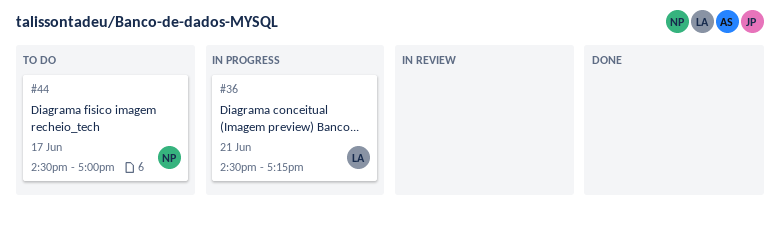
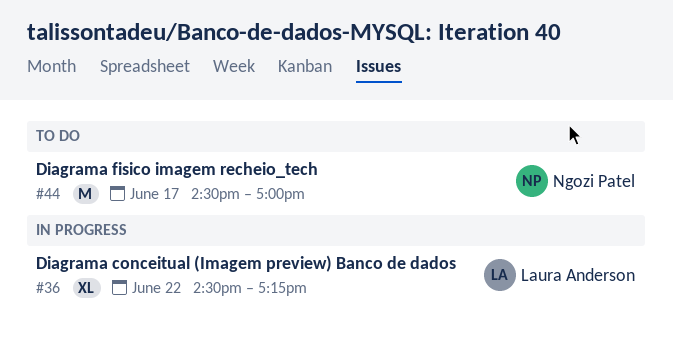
#36, day: Jun 21 -> Jun 22

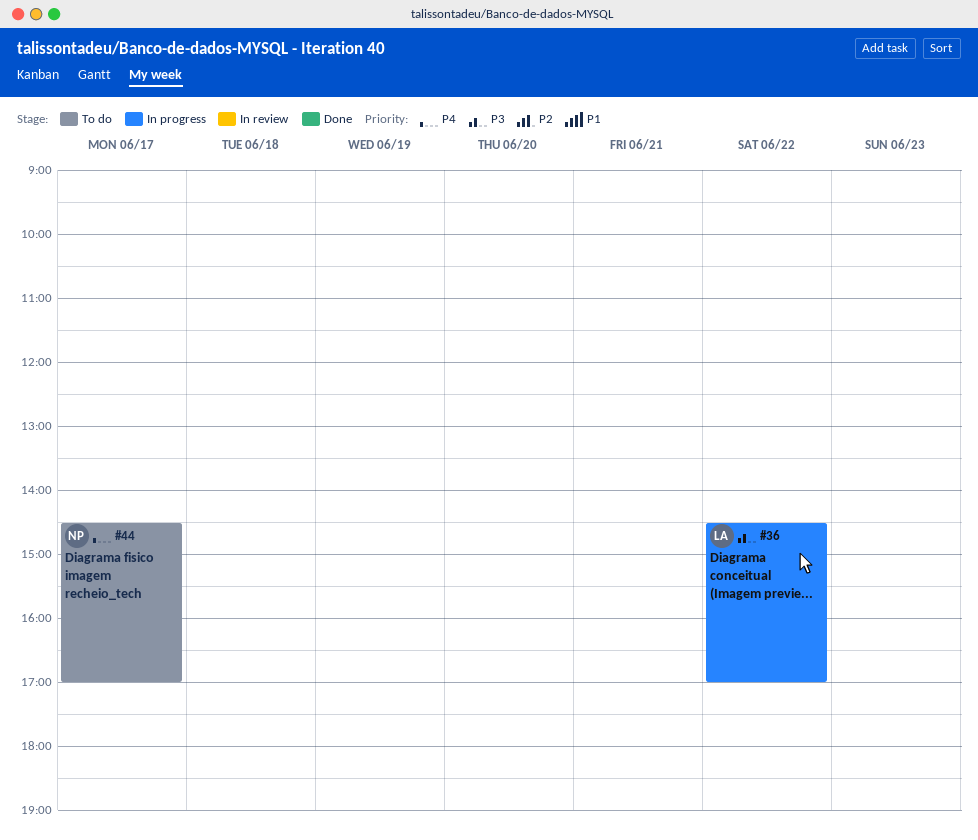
#36, ends: 17:15 -> 17:00

